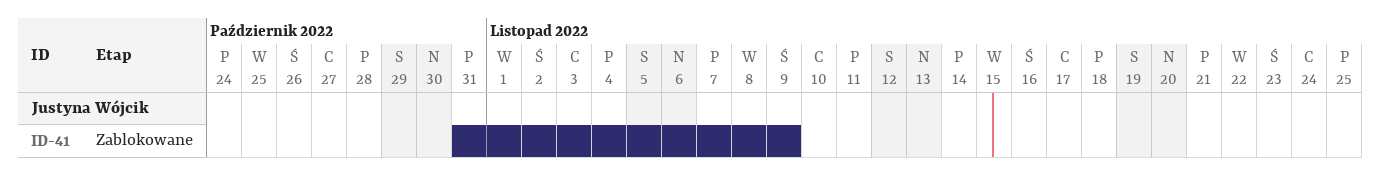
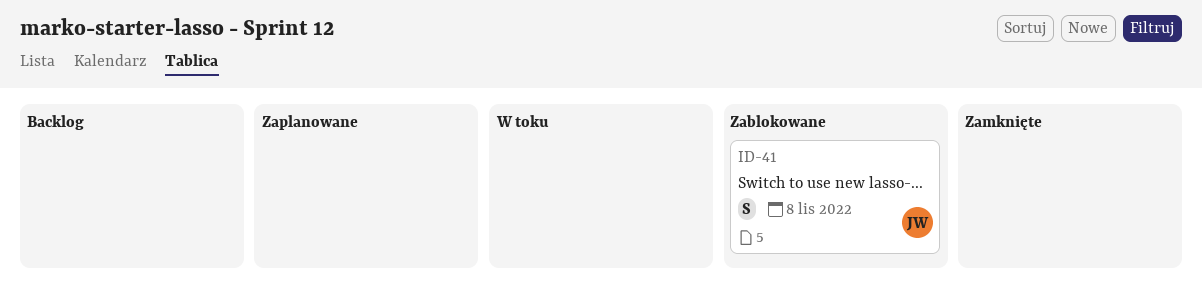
ID-41, due: Nov 9 -> Nov 8

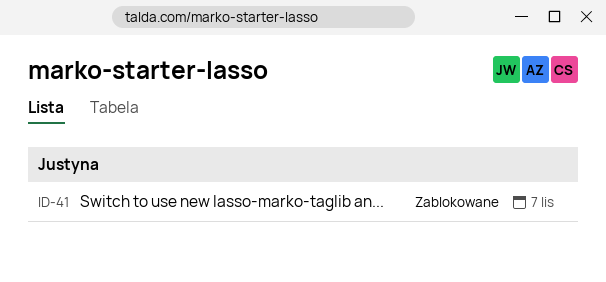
ID-41, due: Nov 8 -> Nov 7

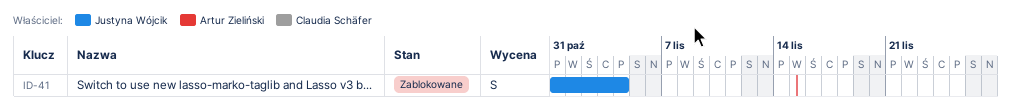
ID-41, due: Nov 7 -> Nov 4

